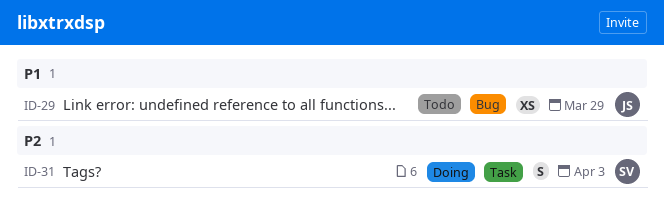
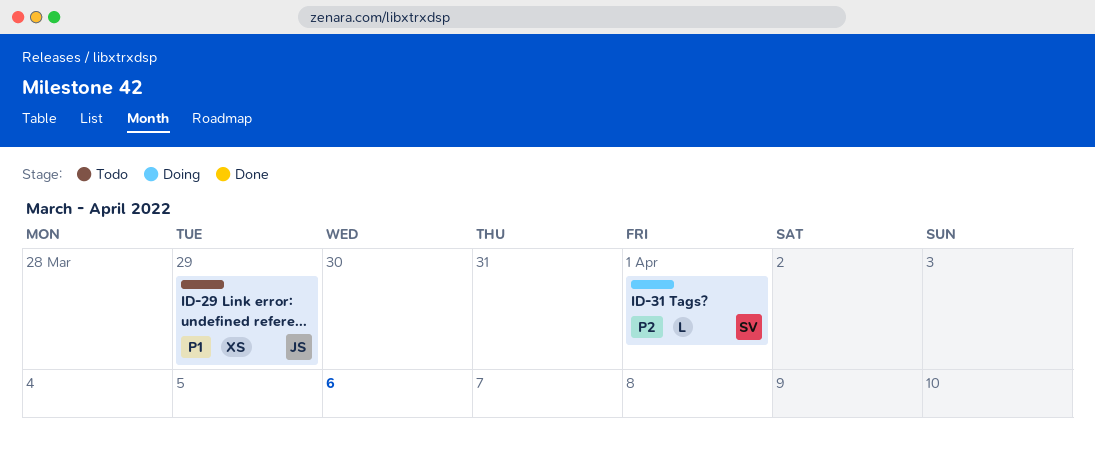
ID-31, estimate: S -> L
ID-31, due: Apr 3 -> Apr 1

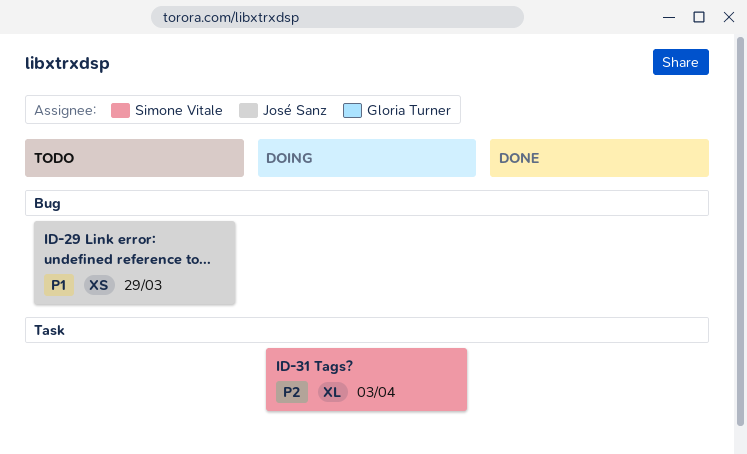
ID-31, estimate: L -> XL
ID-31, due: Apr 1 -> Apr 3

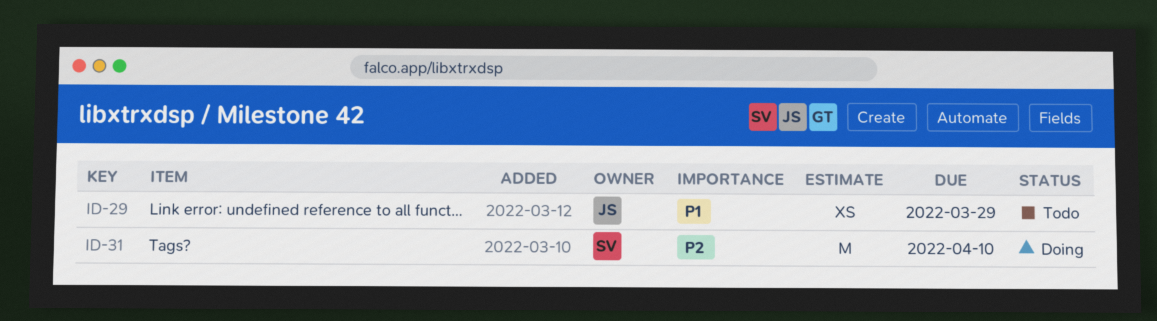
ID-31, estimate: XL -> M
ID-31, due: Apr 3 -> Apr 10

